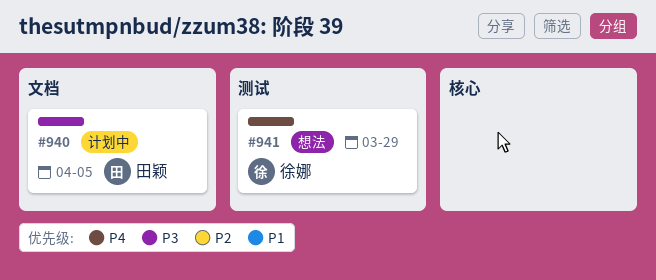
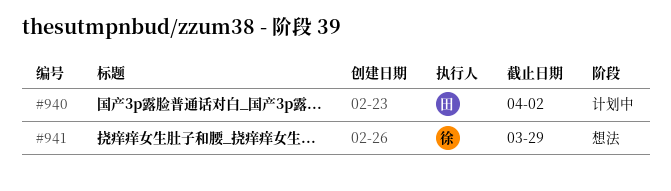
#940, due: Apr 5 -> Apr 2

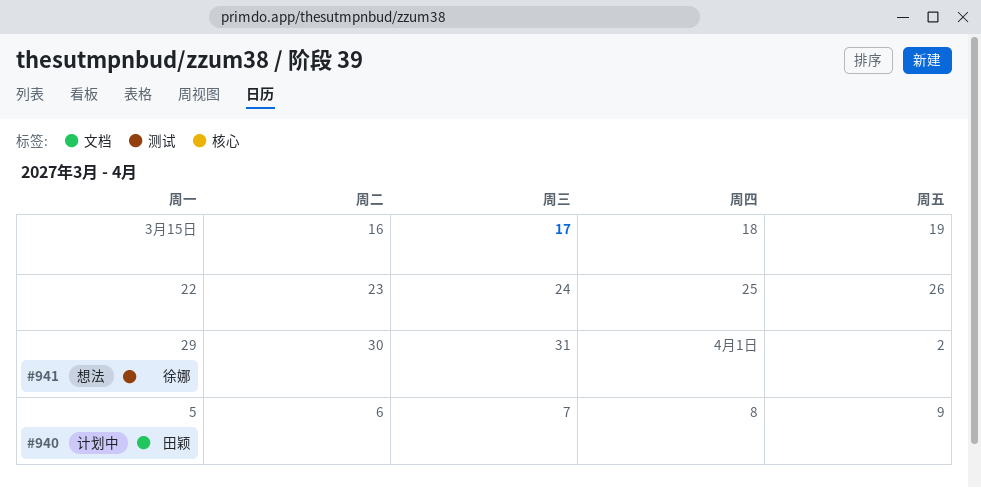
#940, due: Apr 2 -> Apr 5

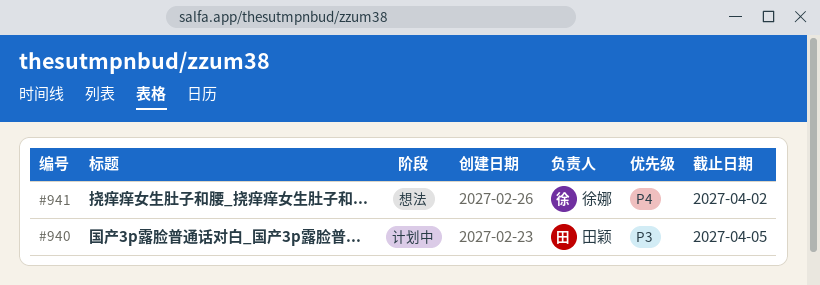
#941, due: Mar 29 -> Apr 2

